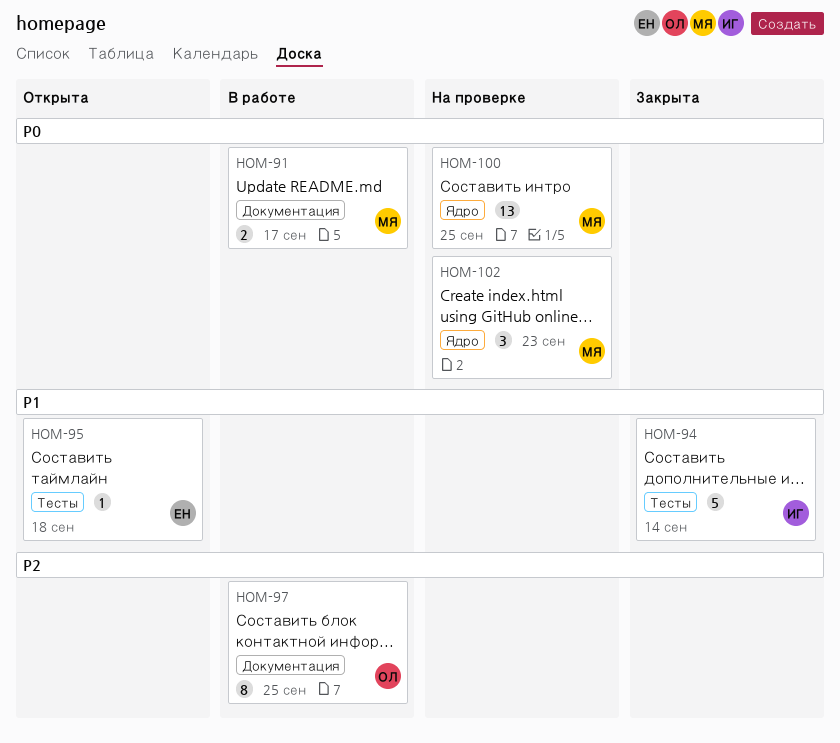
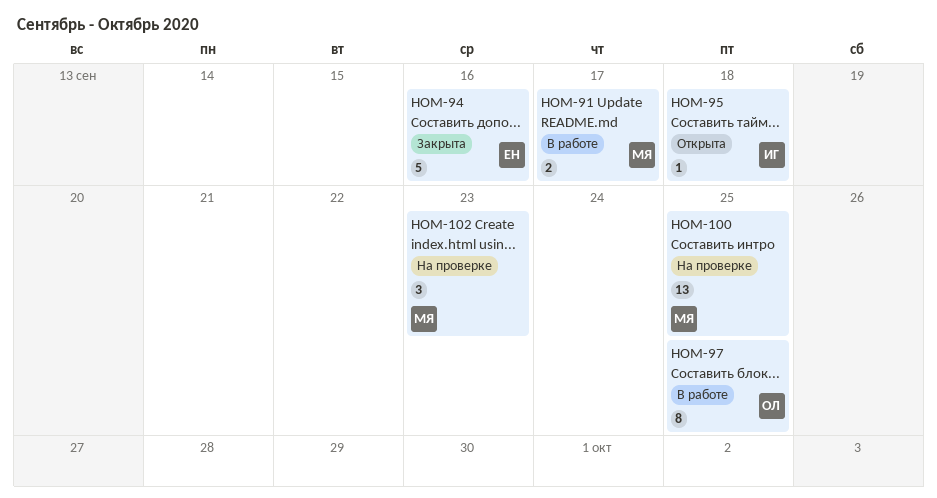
HOM-94, owner: ИГ -> ЕН
HOM-94, due: Sep 14 -> Sep 16
HOM-95, owner: ЕН -> ИГ

